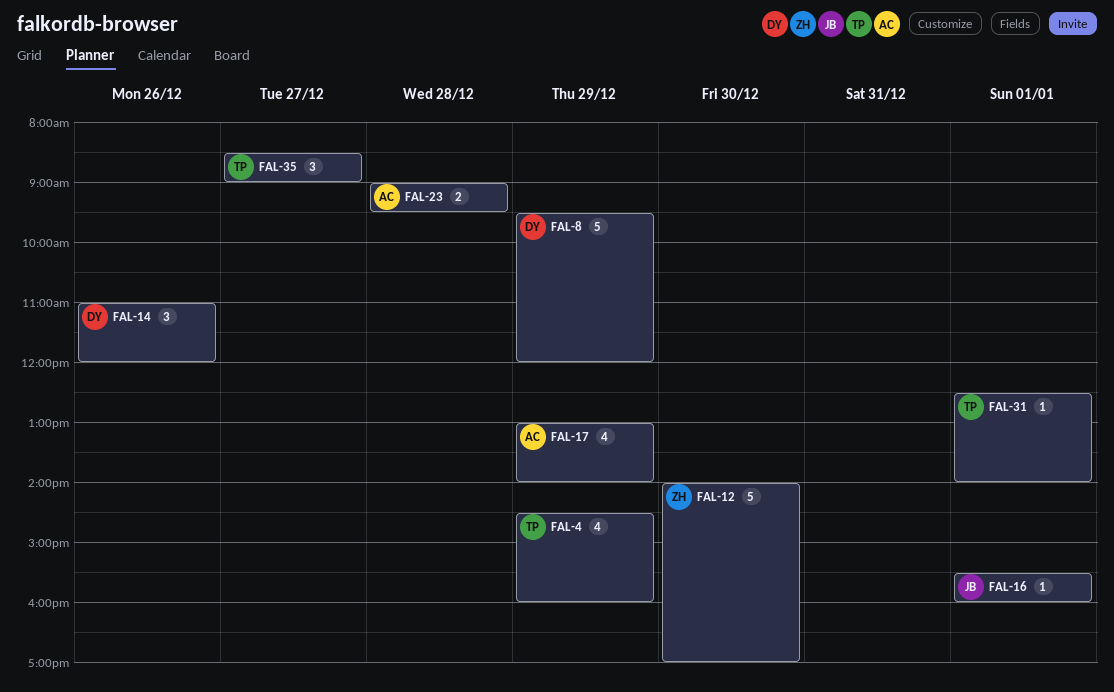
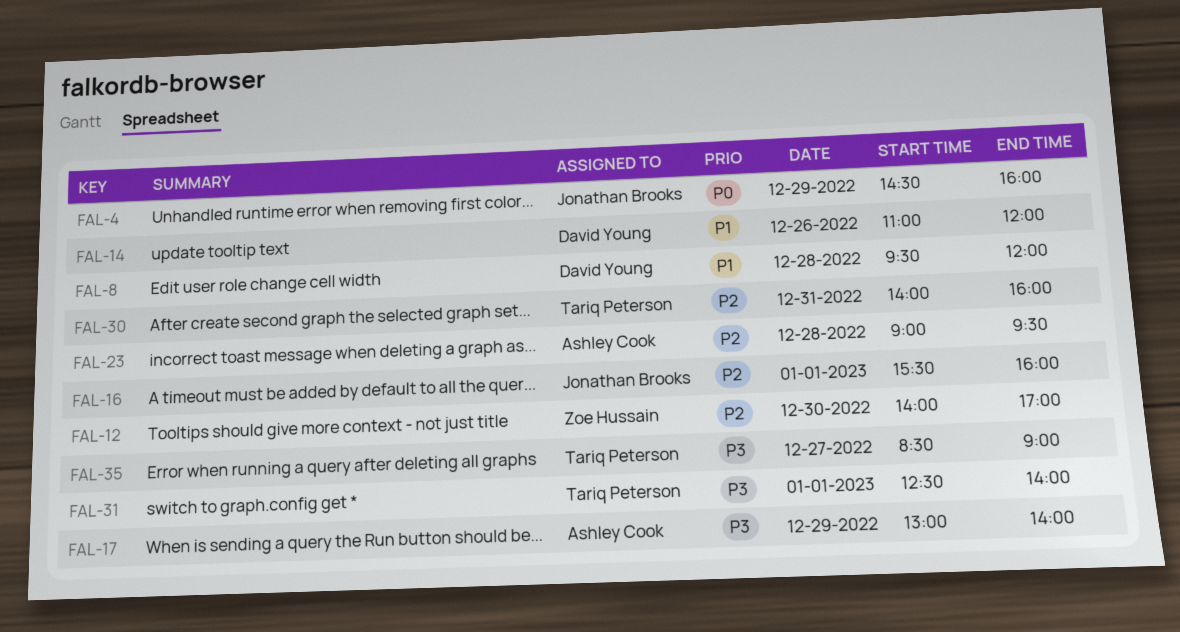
FAL-4, owner: Tariq Peterson -> Jonathan Brooks
FAL-8, day: Dec 29 -> Dec 28
FAL-30: none -> present

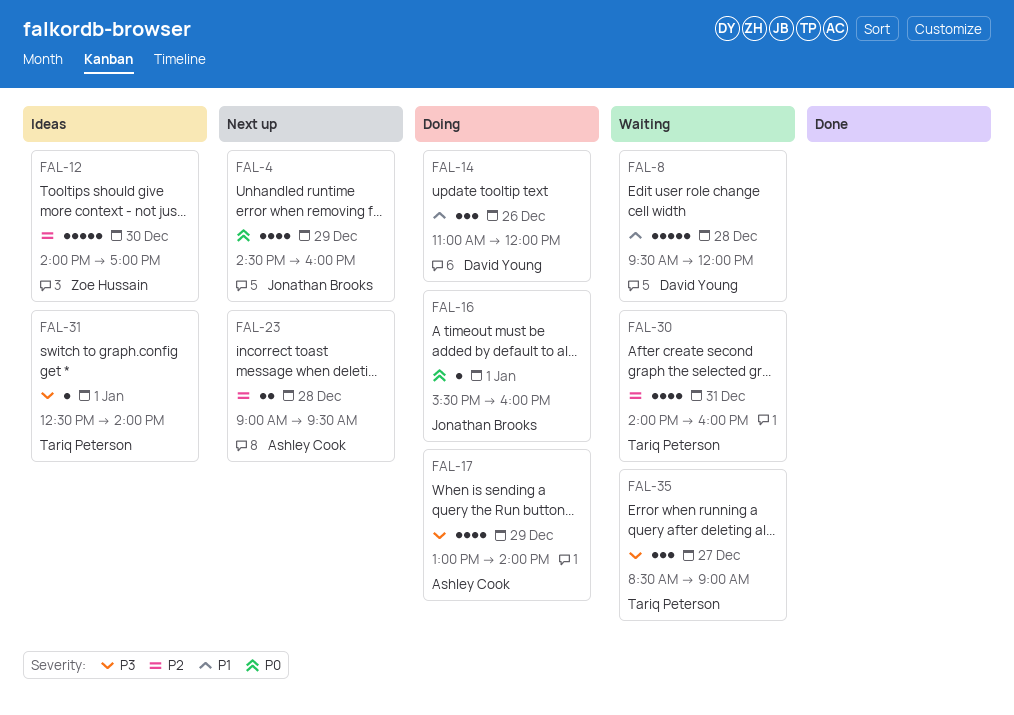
FAL-16, priority: P2 -> P0

